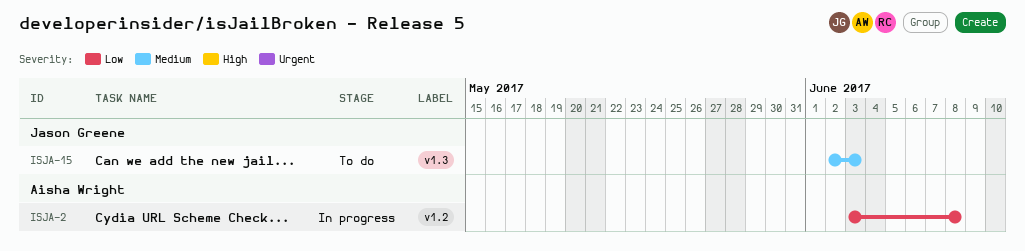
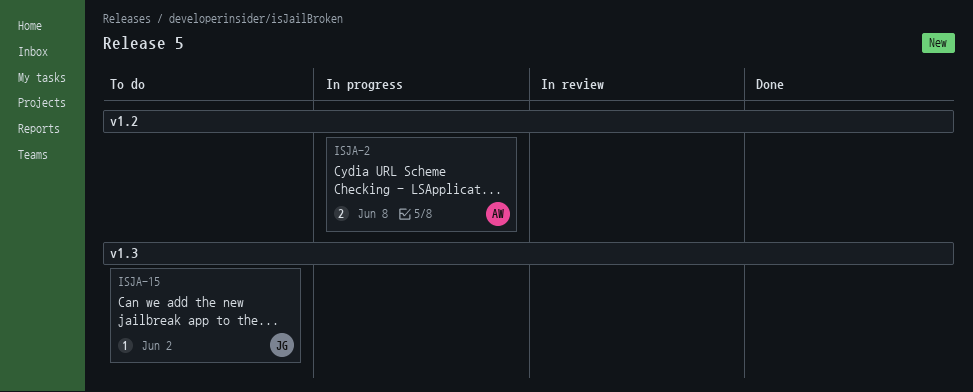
ISJA-15, due: Jun 3 -> Jun 2

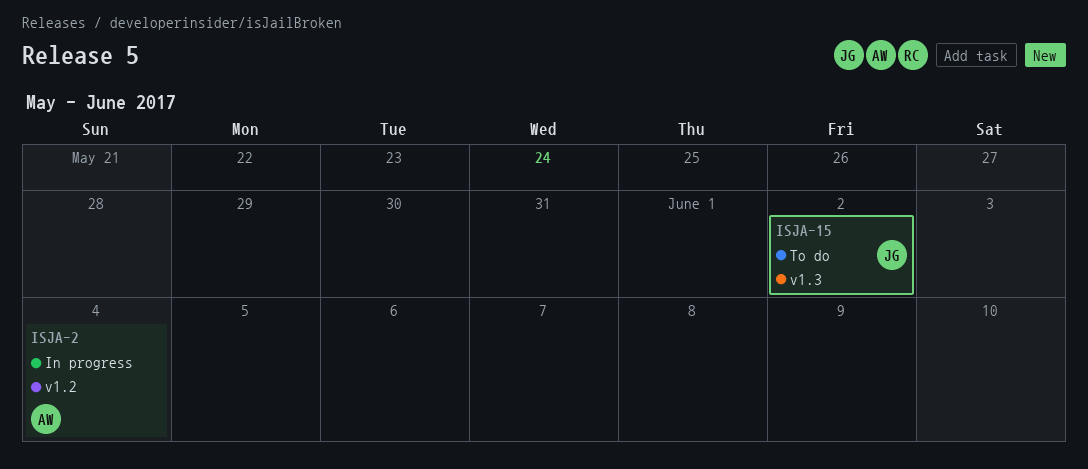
ISJA-2, due: Jun 8 -> Jun 4

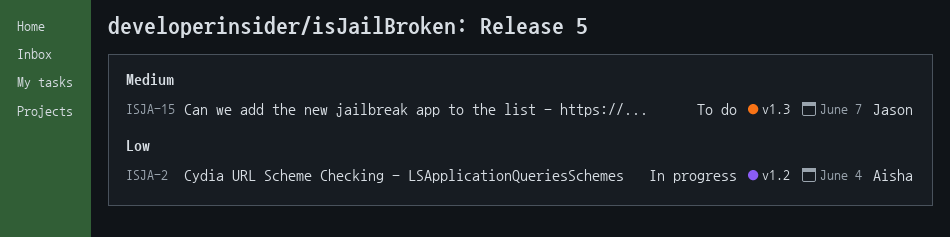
ISJA-15, due: Jun 2 -> Jun 7

